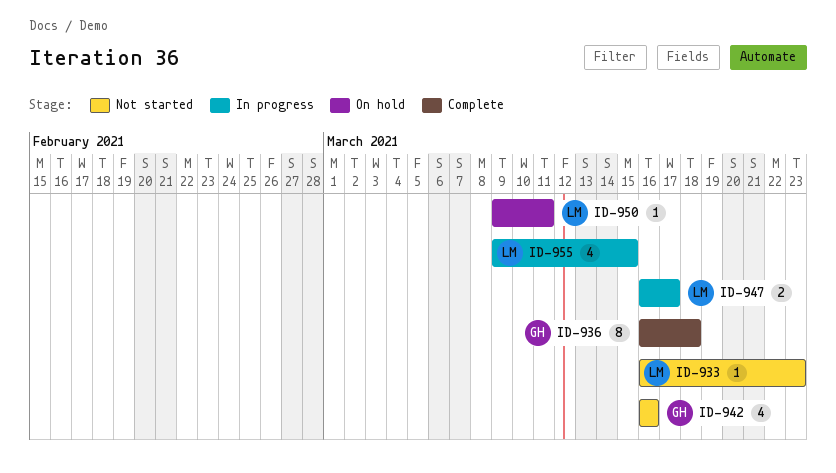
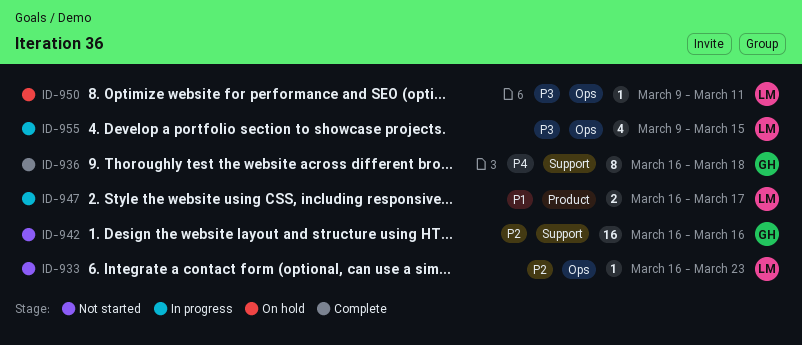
ID-942, estimate: 4 -> 16

